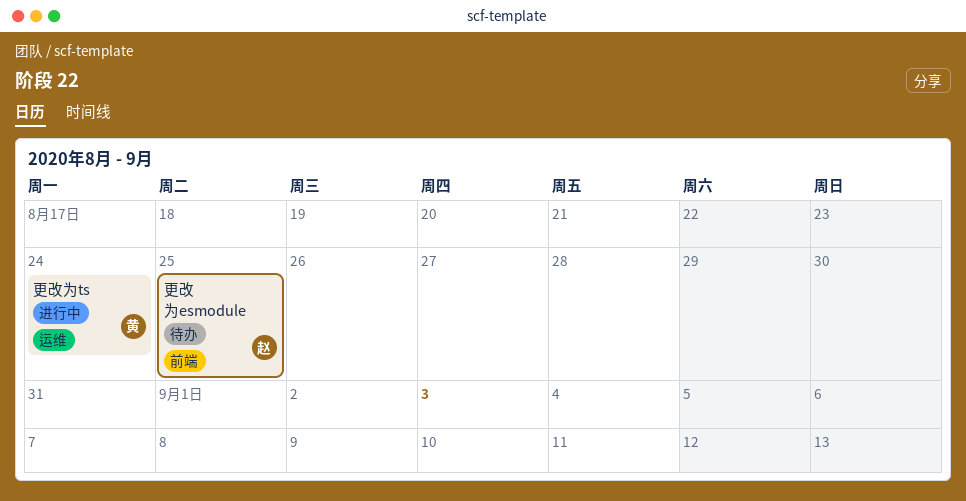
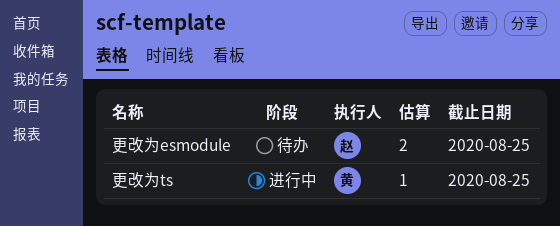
更改为ts, due: Aug 24 -> Aug 25

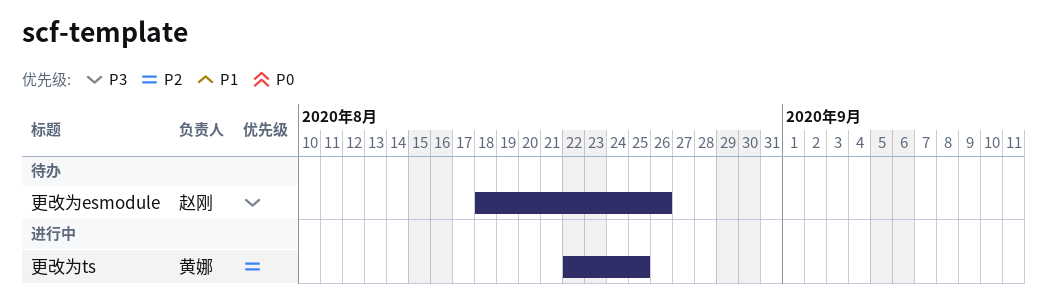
更改为esmodule, due: Aug 25 -> Aug 26

